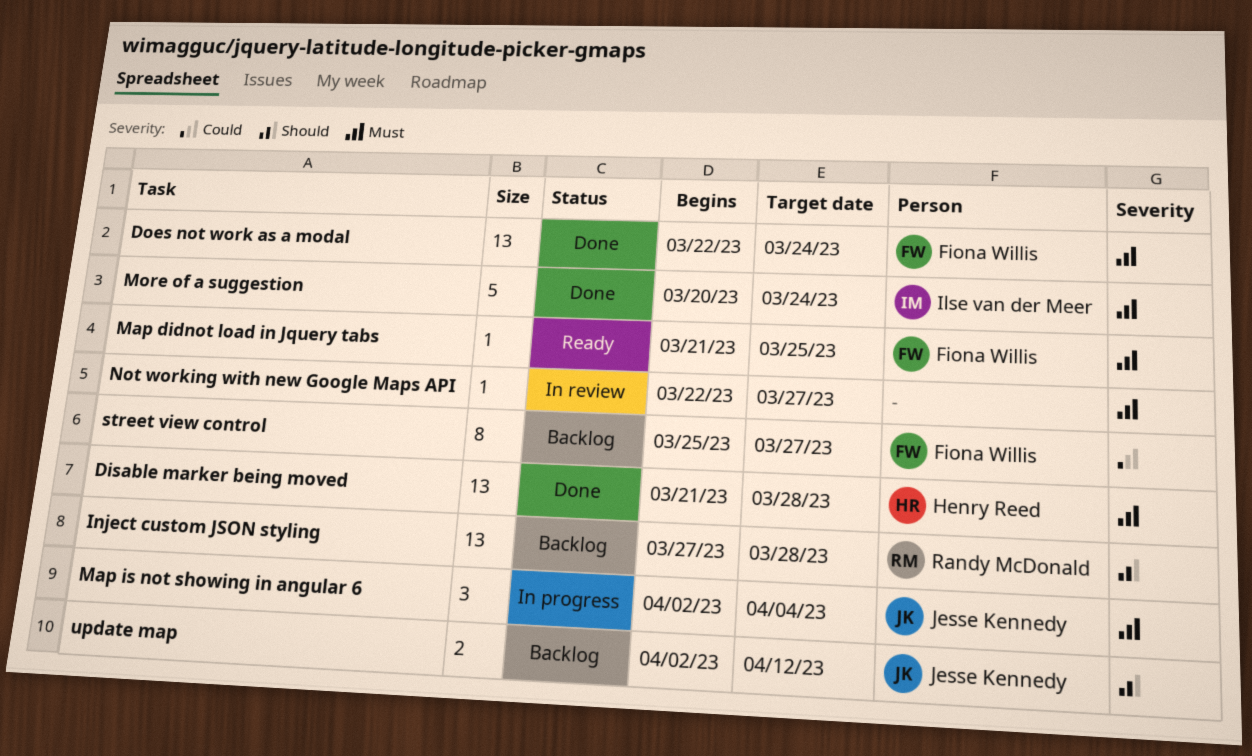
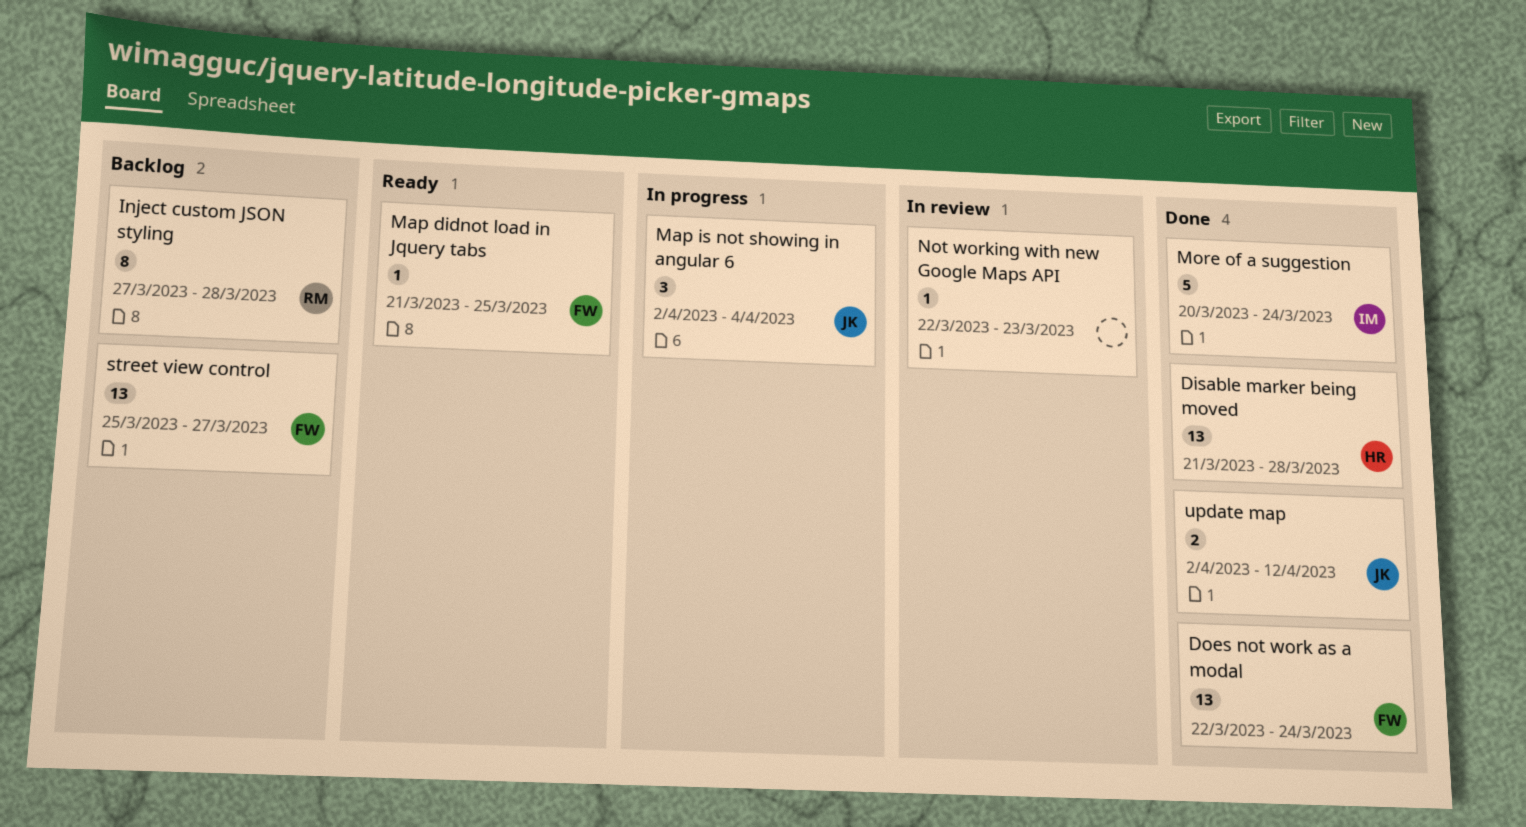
Inject custom JSON styling, estimate: 13 -> 8
Not working with new Google Maps API, due: Mar 27 -> Mar 23
street view control, estimate: 8 -> 13
update map, status: Backlog -> Done

